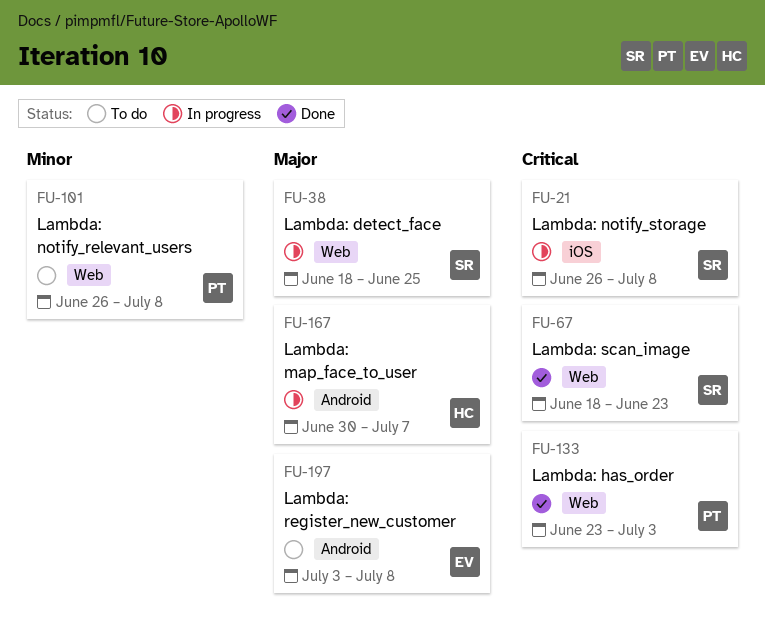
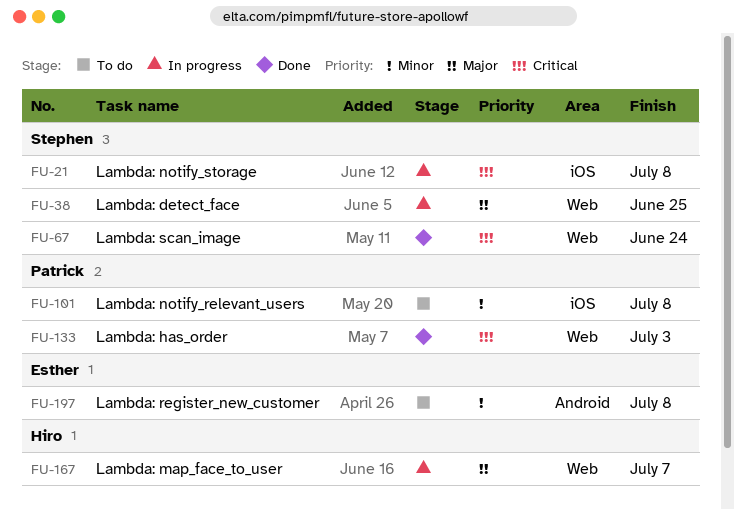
FU-67, due: Jun 23 -> Jun 24
FU-101, label: Web -> iOS
FU-167, label: Android -> Web
FU-197, priority: Major -> Minor

